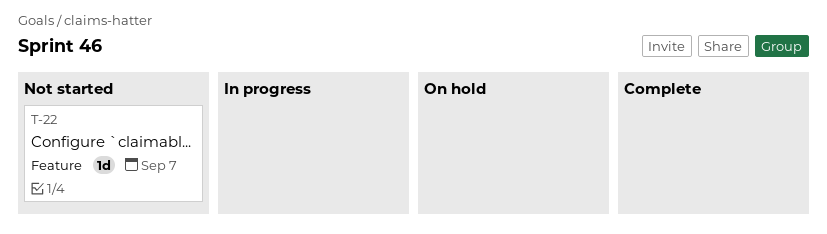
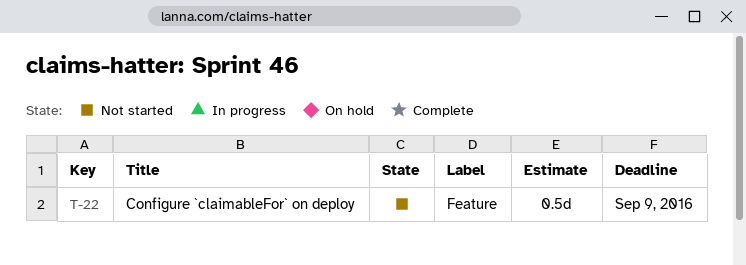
T-22, estimate: 1d -> 0.5d
T-22, due: Sep 7 -> Sep 9

